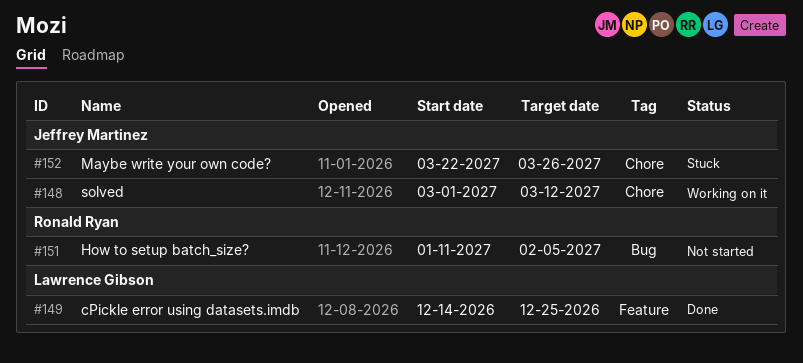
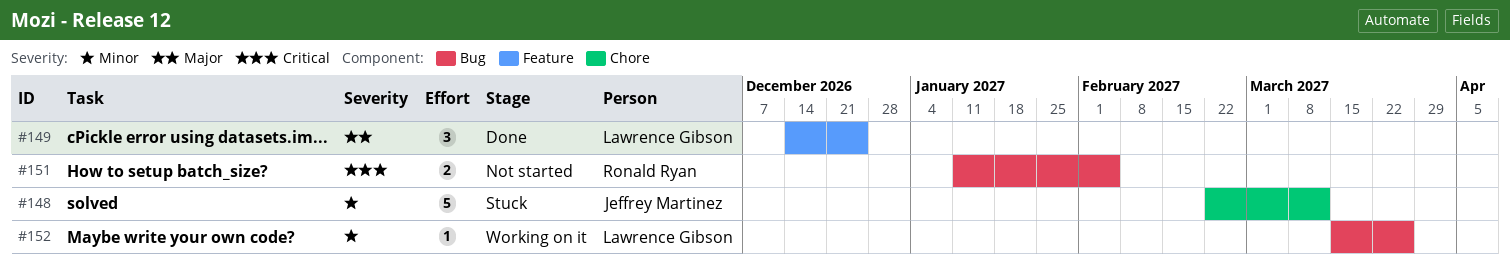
#148, status: Working on it -> Stuck
#148, start: Mar 1 -> Feb 22
#152, status: Stuck -> Working on it
#152, owner: Jeffrey Martinez -> Lawrence Gibson
#152, label: Chore -> Bug
#152, start: Mar 22 -> Mar 15

